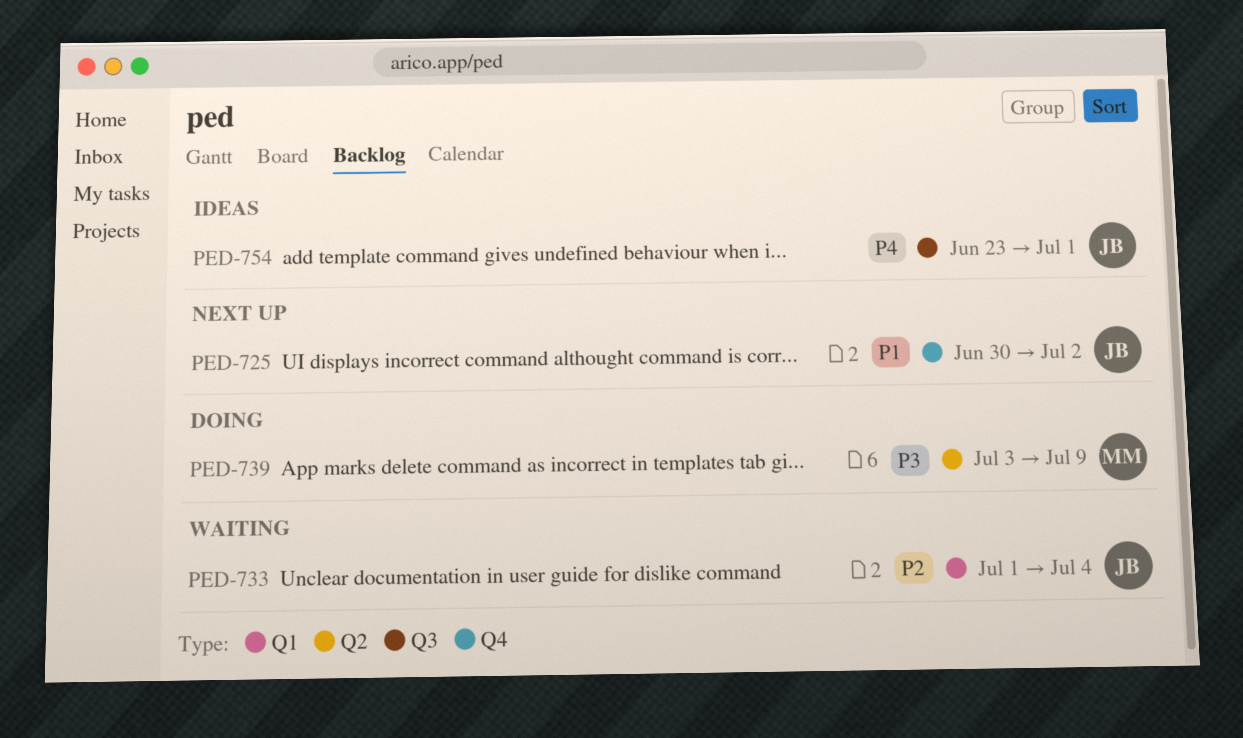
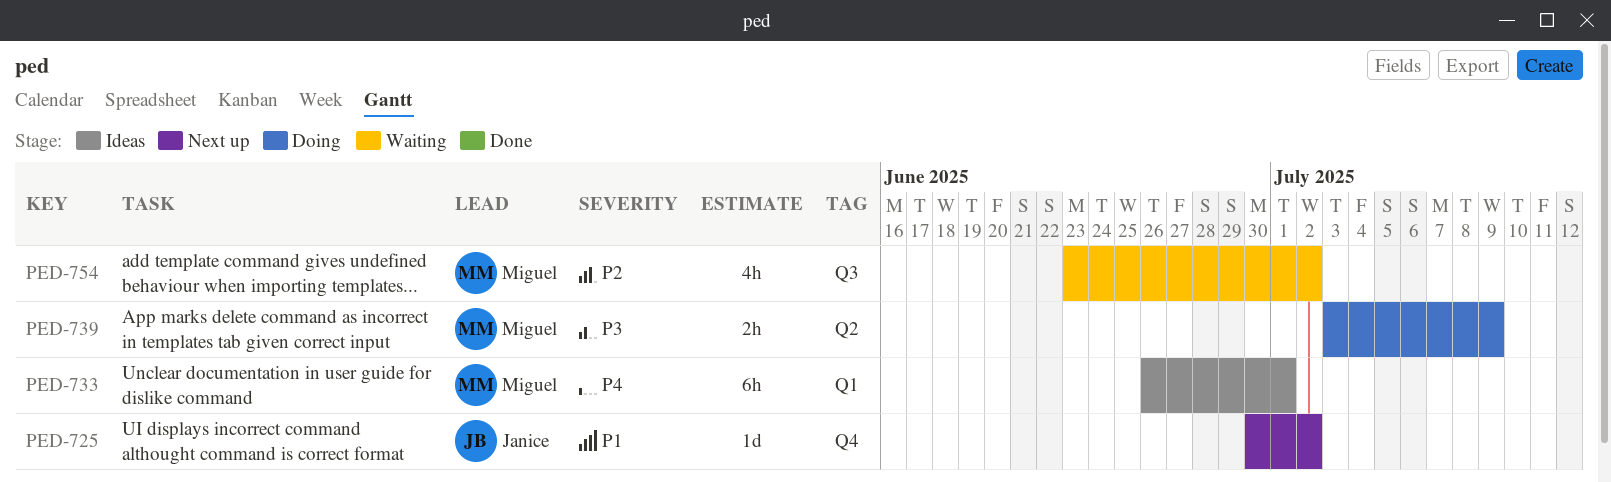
PED-733, status: Waiting -> Ideas
PED-733, owner: Janice -> Miguel
PED-733, priority: P2 -> P4
PED-733, start: Jul 1 -> Jun 26
PED-733, due: Jul 4 -> Jul 1
PED-754, status: Ideas -> Waiting
PED-754, owner: Janice -> Miguel
PED-754, priority: P4 -> P2
PED-754, due: Jul 1 -> Jul 2

